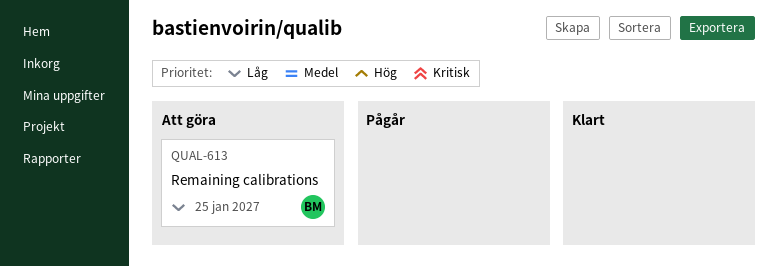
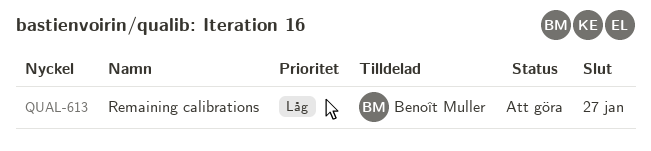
QUAL-613, due: Jan 25 -> Jan 27

